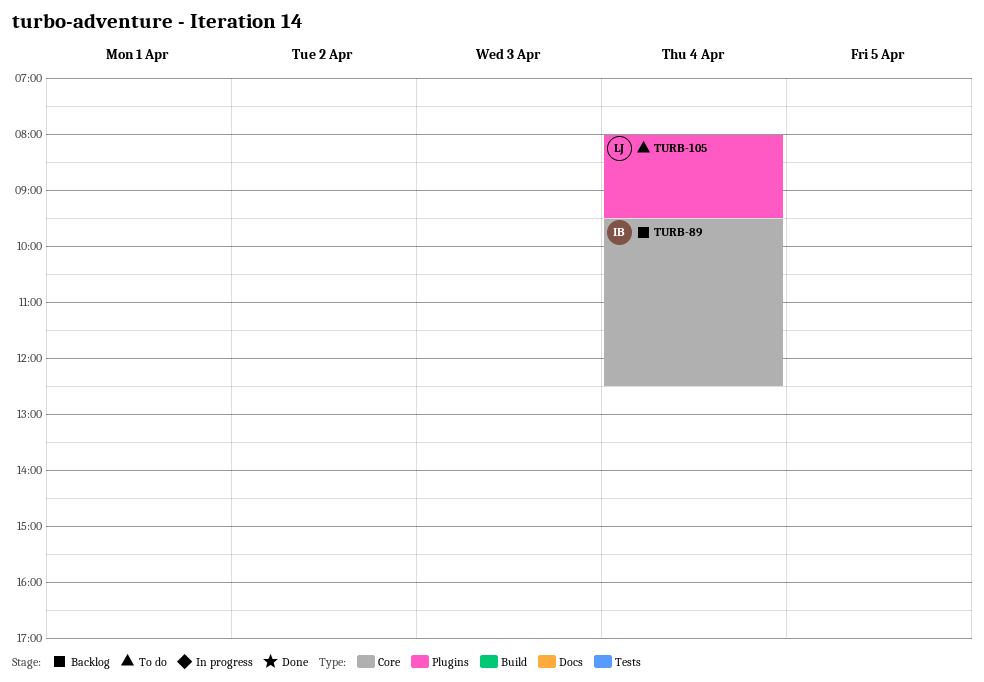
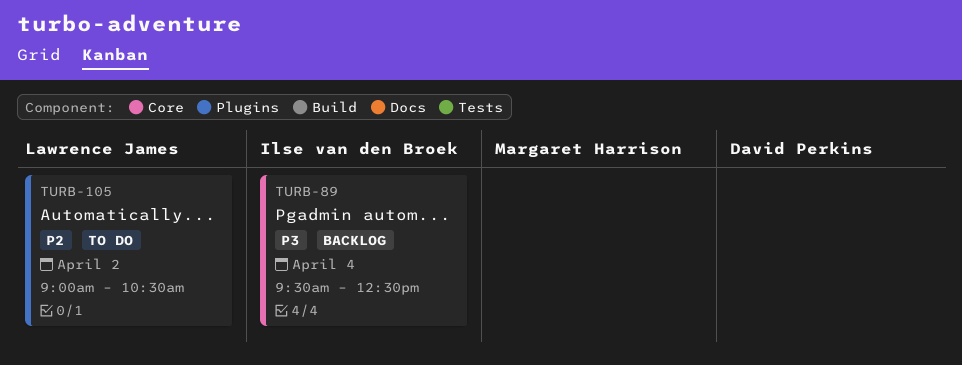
TURB-105, day: Apr 4 -> Apr 2
TURB-105, begins: 08:00 -> 09:00
TURB-105, ends: 09:30 -> 10:30

